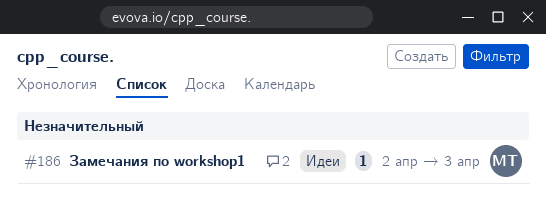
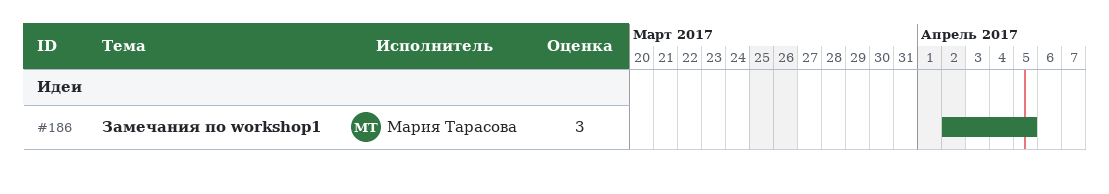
#186, estimate: 1 -> 3
#186, due: Apr 3 -> Apr 5

